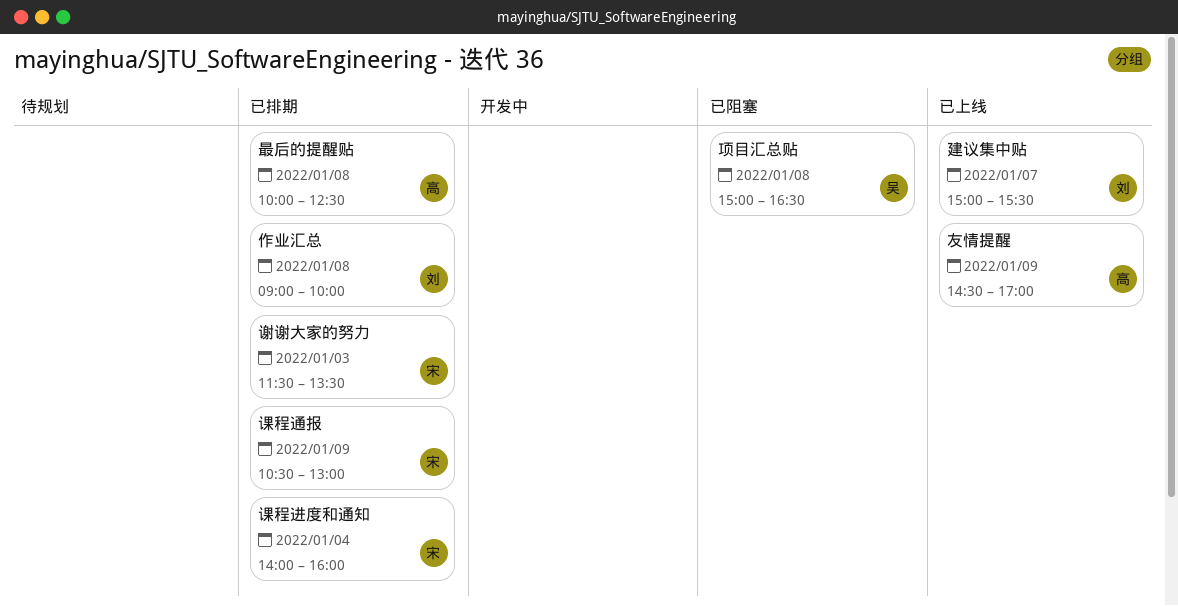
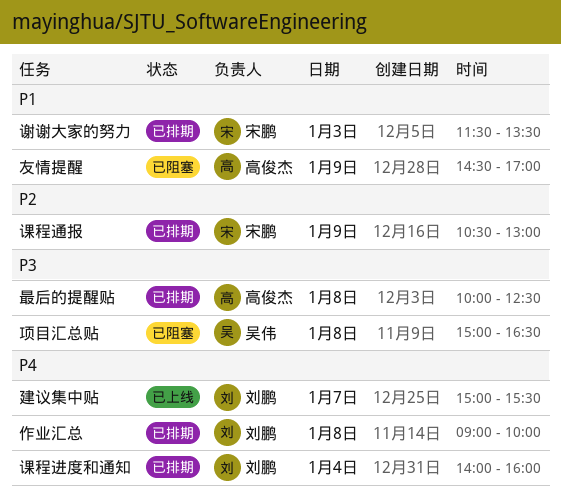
友情提醒, status: 已上线 -> 已阻塞
课程进度和通知, owner: 宋鹏 -> 刘鹏

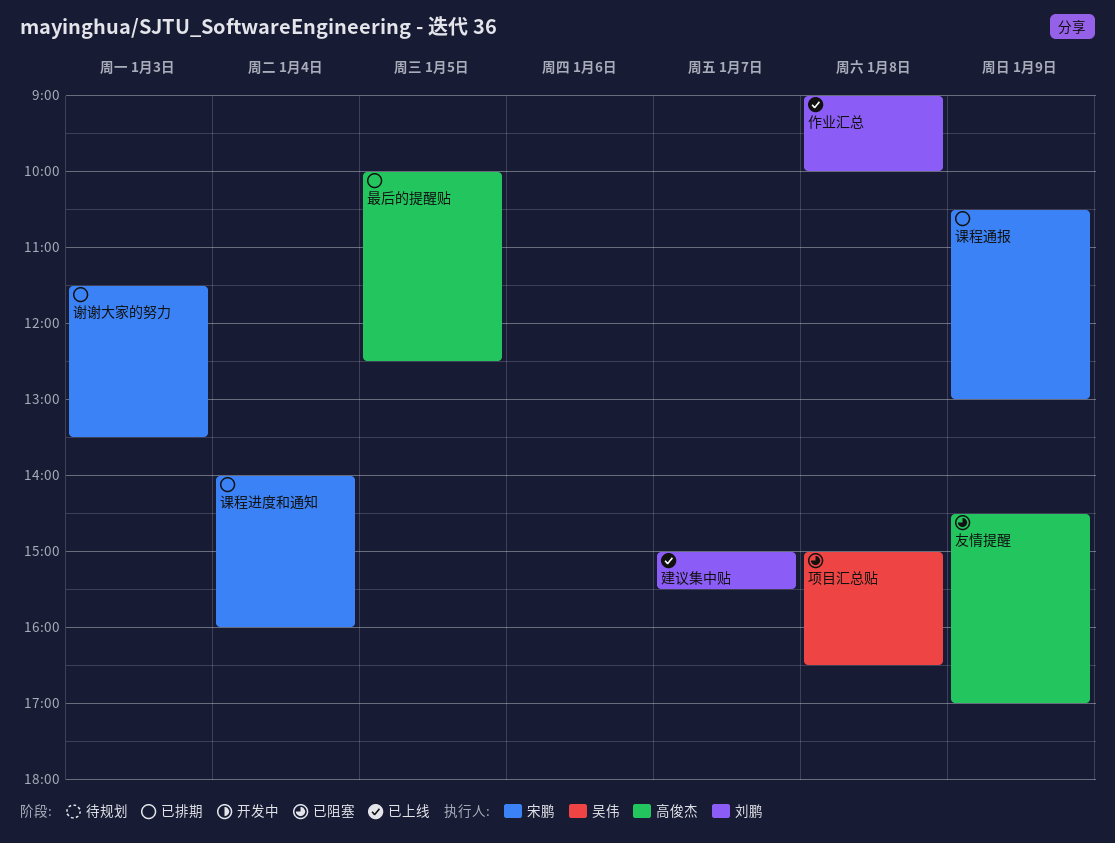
作业汇总, status: 已排期 -> 已上线
最后的提醒贴, day: Jan 8 -> Jan 5
课程进度和通知, owner: 刘鹏 -> 宋鹏

